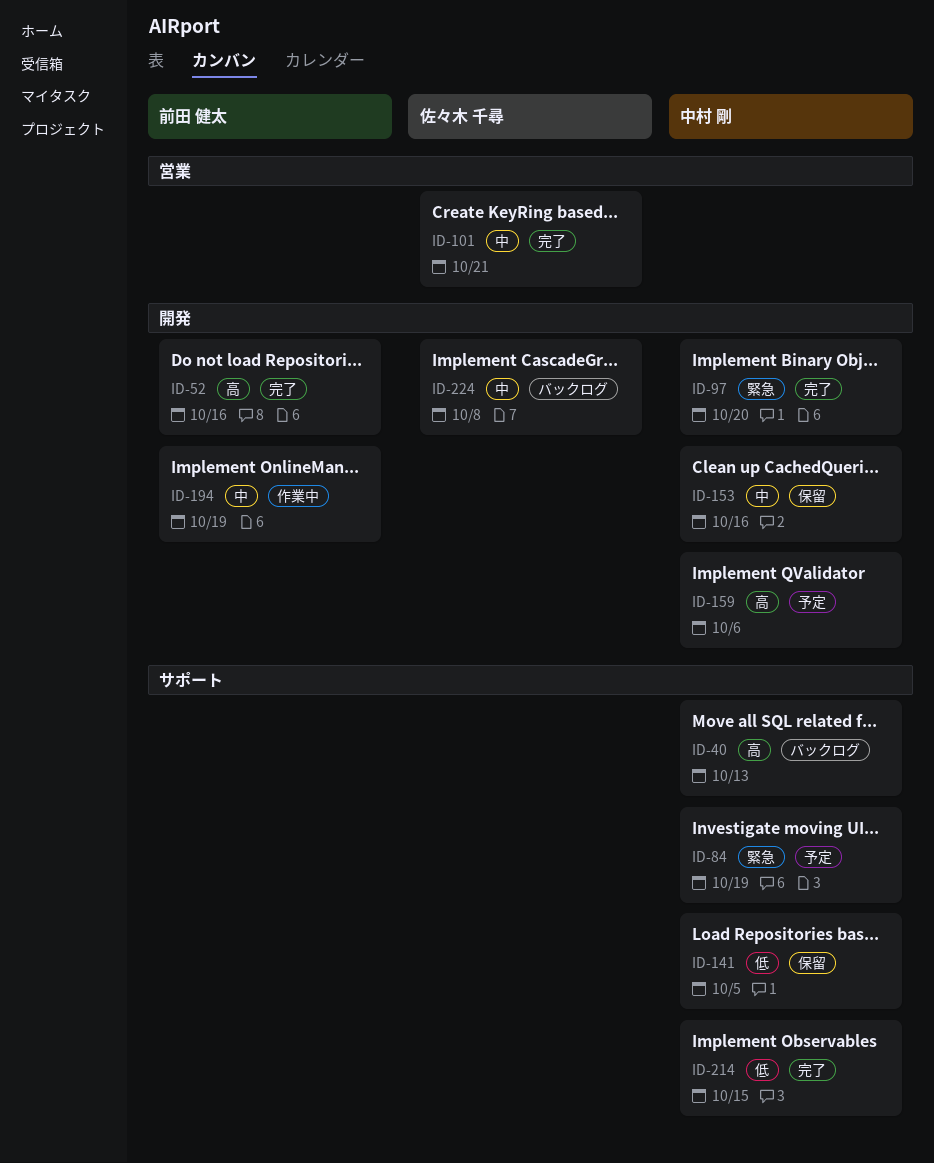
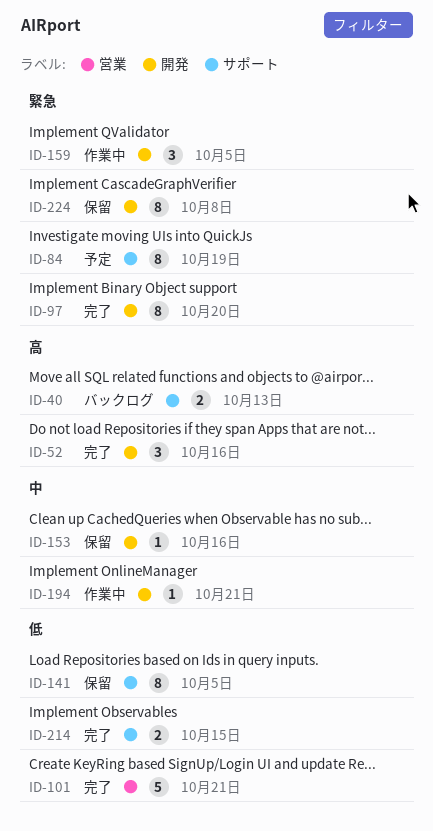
ID-101, priority: 中 -> 低
ID-159, status: 予定 -> 作業中
ID-159, priority: 高 -> 緊急
ID-159, due: Oct 6 -> Oct 5
ID-194, due: Oct 19 -> Oct 21
ID-224, status: バックログ -> 保留
ID-224, priority: 中 -> 緊急

